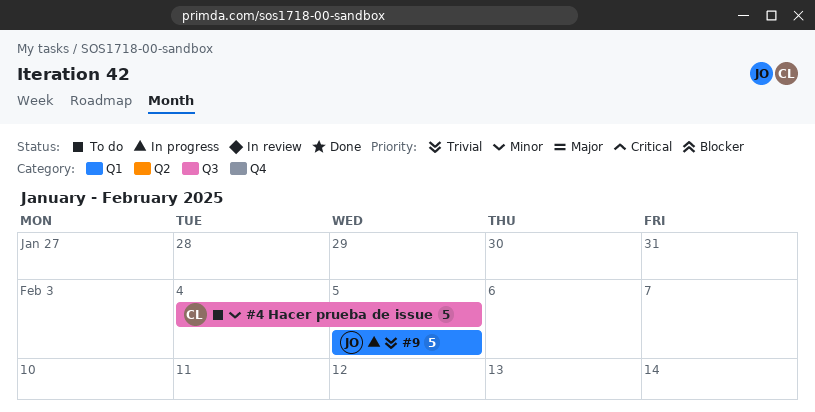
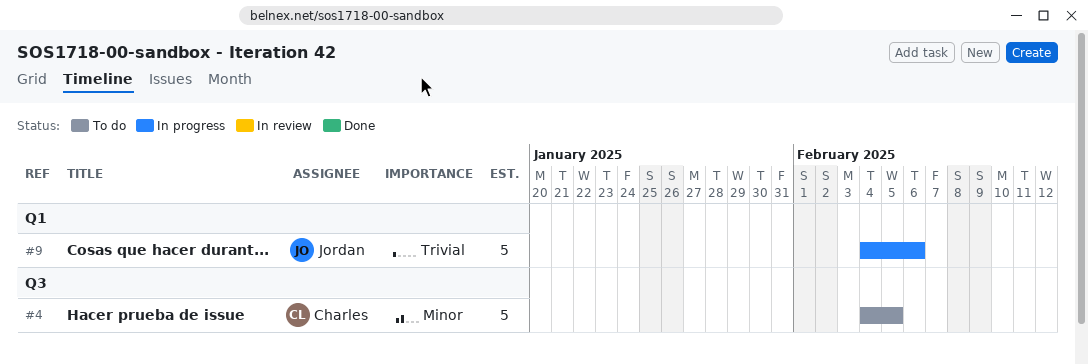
#9, start: Feb 5 -> Feb 4
#9, due: Feb 5 -> Feb 6

